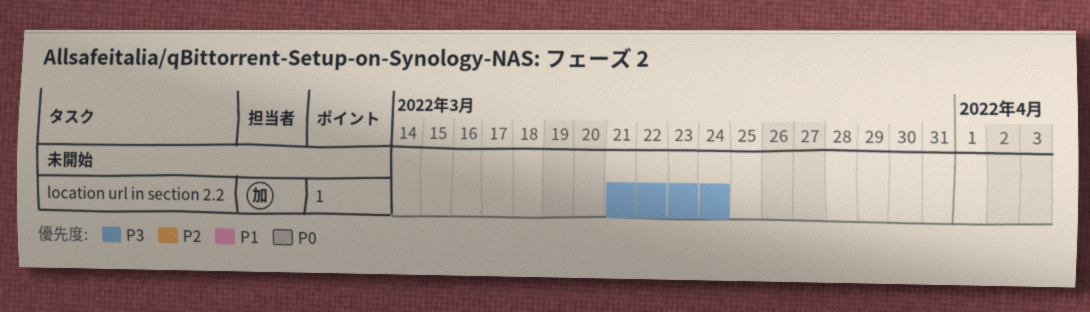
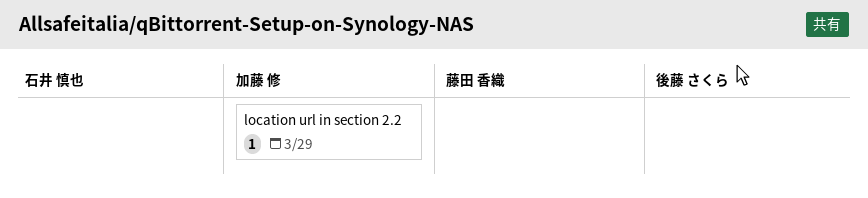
location url in section 2.2, due: Mar 24 -> Mar 29

